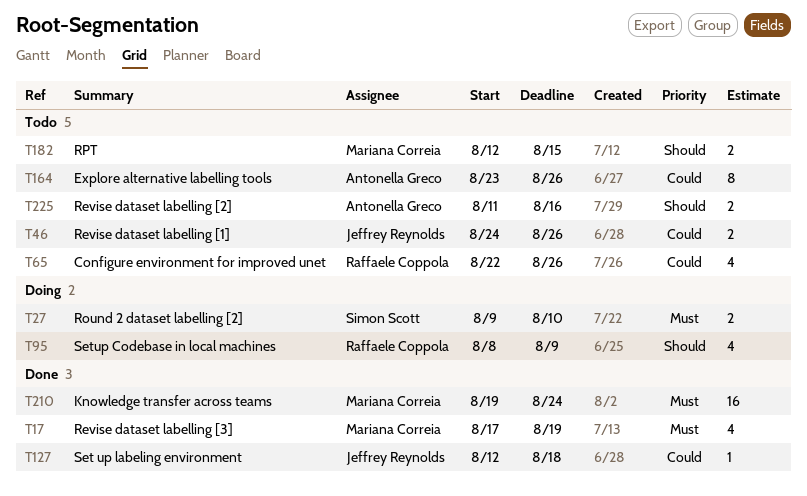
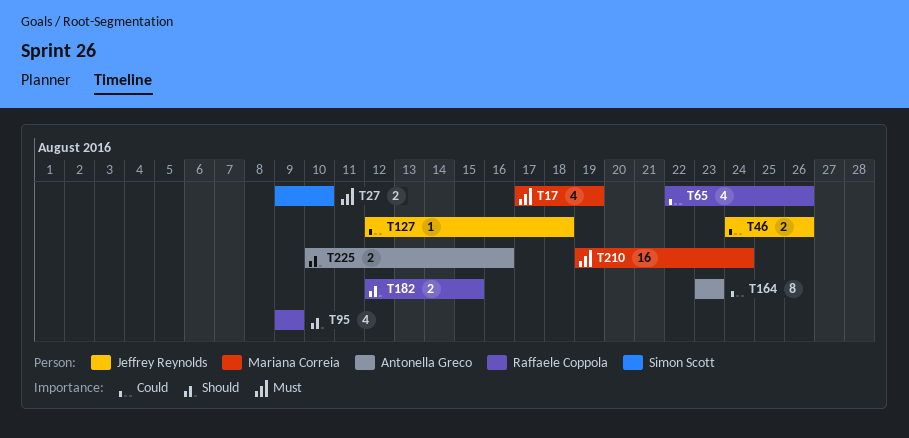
T95, start: Aug 8 -> Aug 9
T164, due: Aug 26 -> Aug 23
T182, owner: Mariana Correia -> Raffaele Coppola
T225, start: Aug 11 -> Aug 10

